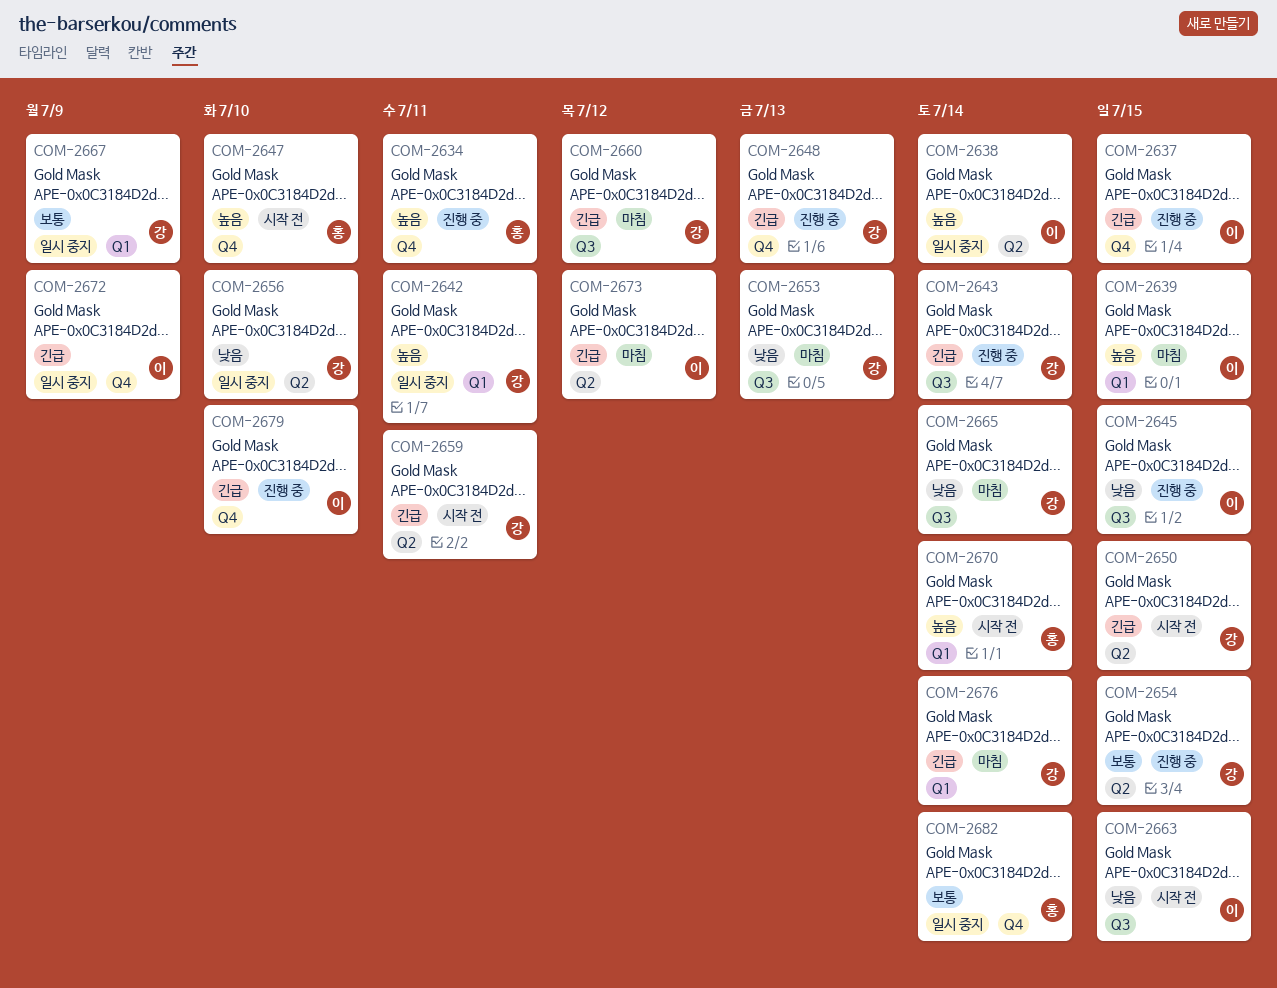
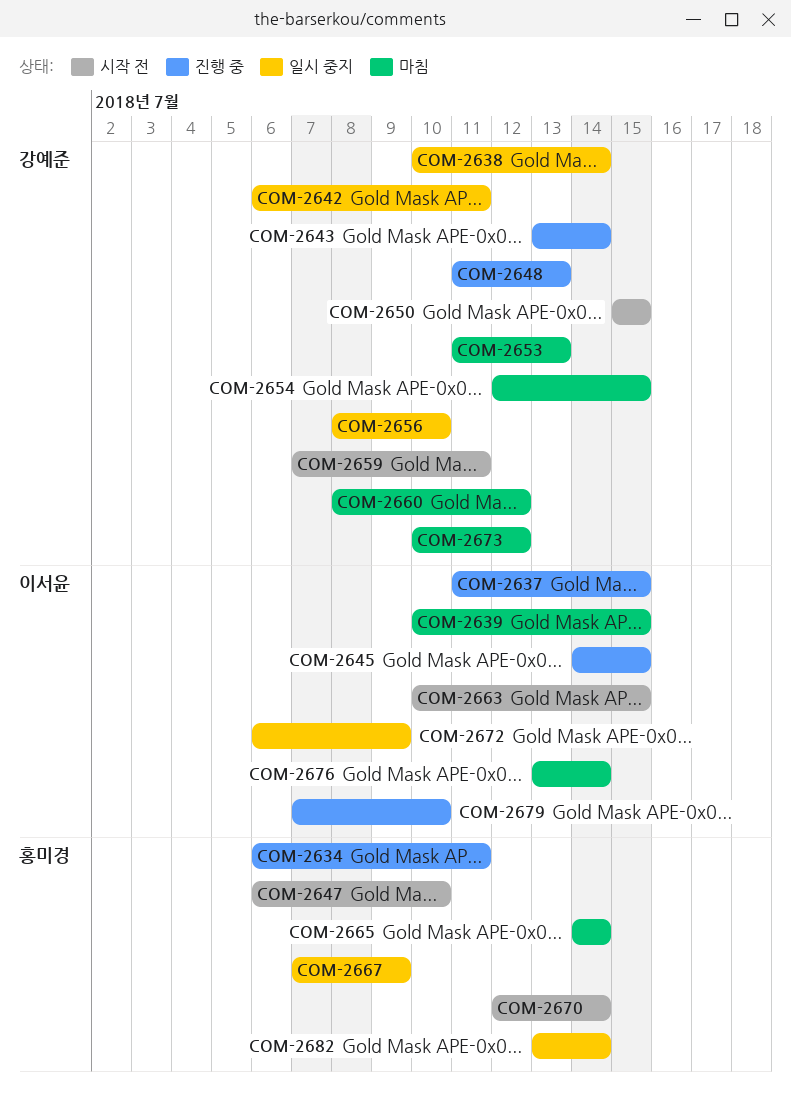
COM-2638, owner: 이서윤 -> 강예준
COM-2654, status: 진행 중 -> 마침
COM-2665, owner: 강예준 -> 홍미경
COM-2667, owner: 강예준 -> 홍미경
COM-2673, owner: 이서윤 -> 강예준
COM-2676, owner: 강예준 -> 이서윤

